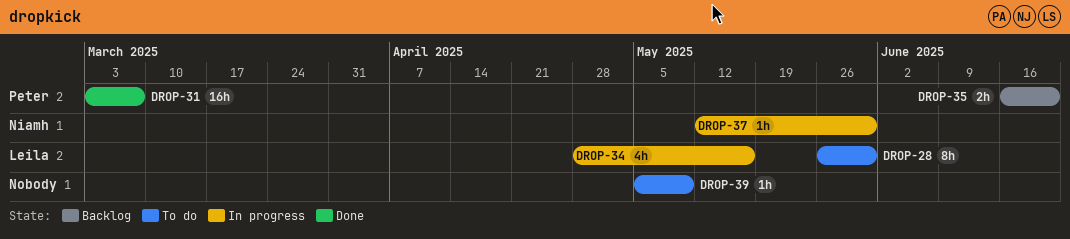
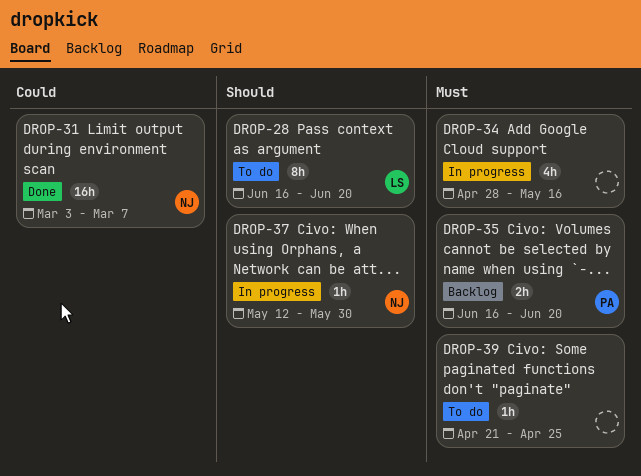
DROP-28, start: May 26 -> Jun 16
DROP-28, due: May 30 -> Jun 20
DROP-31, owner: Peter -> Niamh
DROP-34, owner: Leila -> none
DROP-39, start: May 5 -> Apr 21
DROP-39, due: May 9 -> Apr 25

